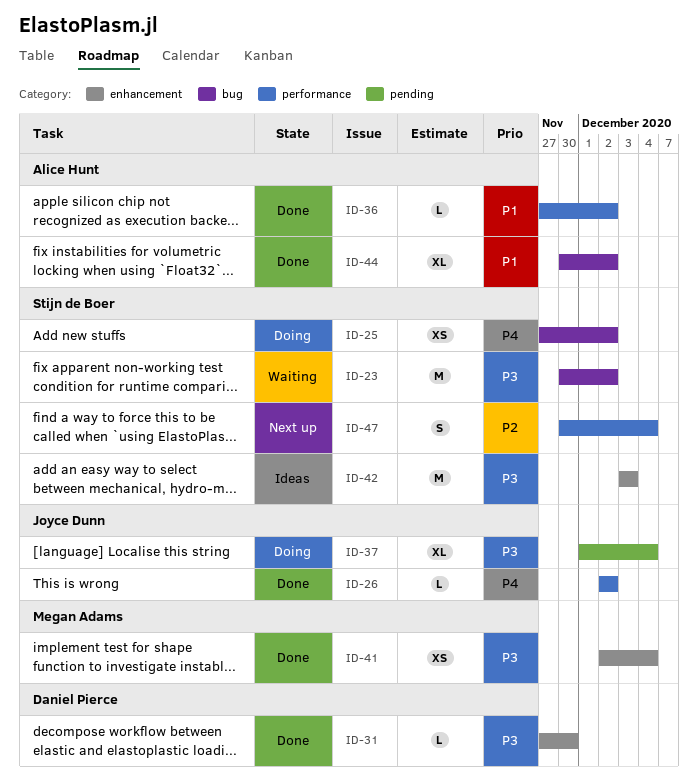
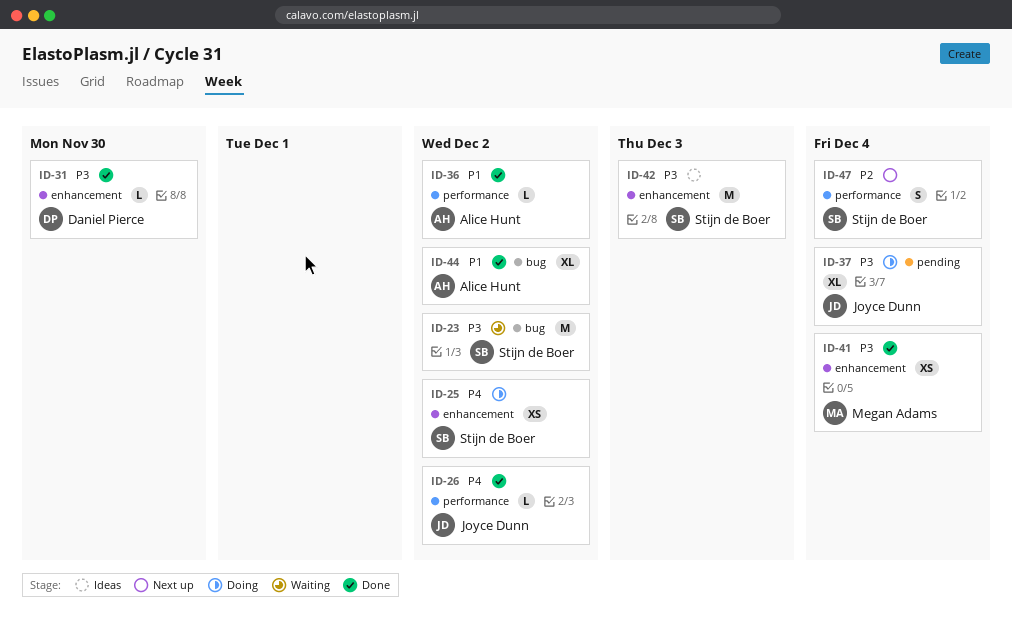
ID-25, label: bug -> enhancement

